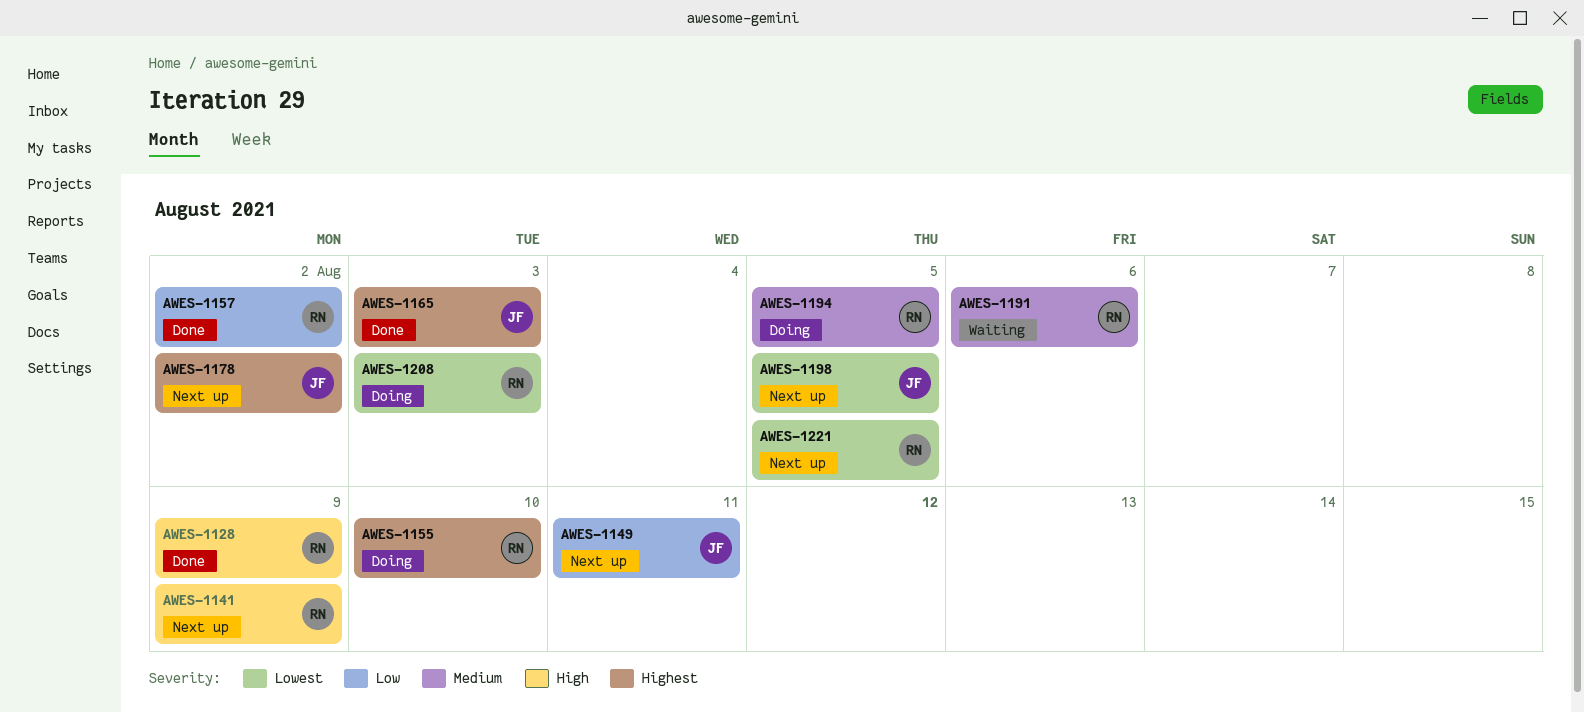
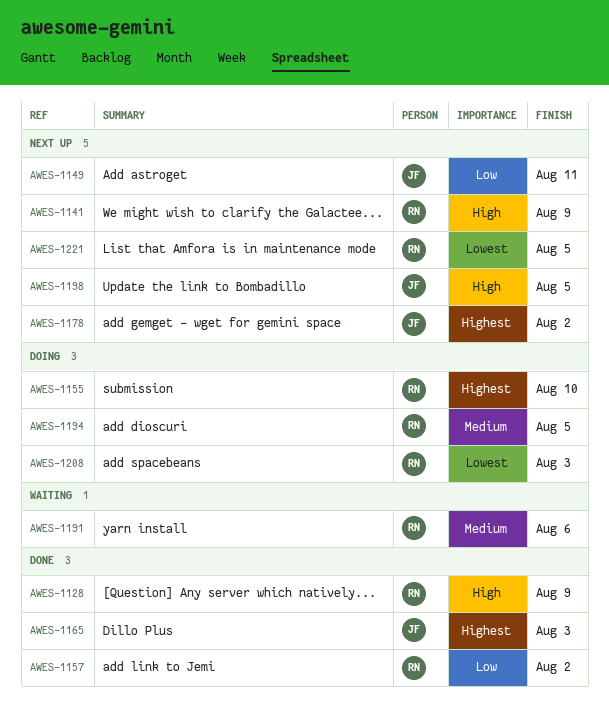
AWES-1198, priority: Lowest -> High

